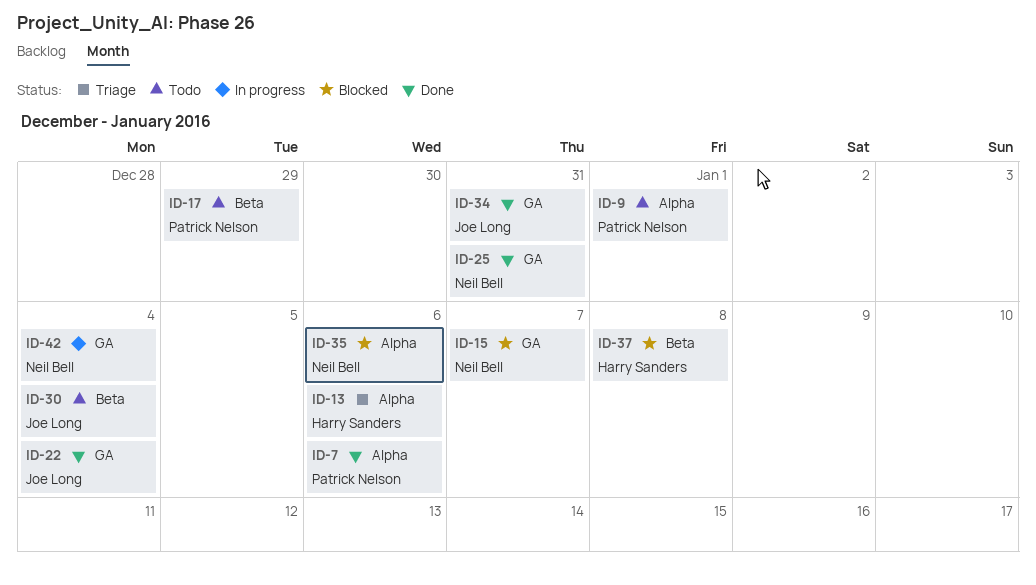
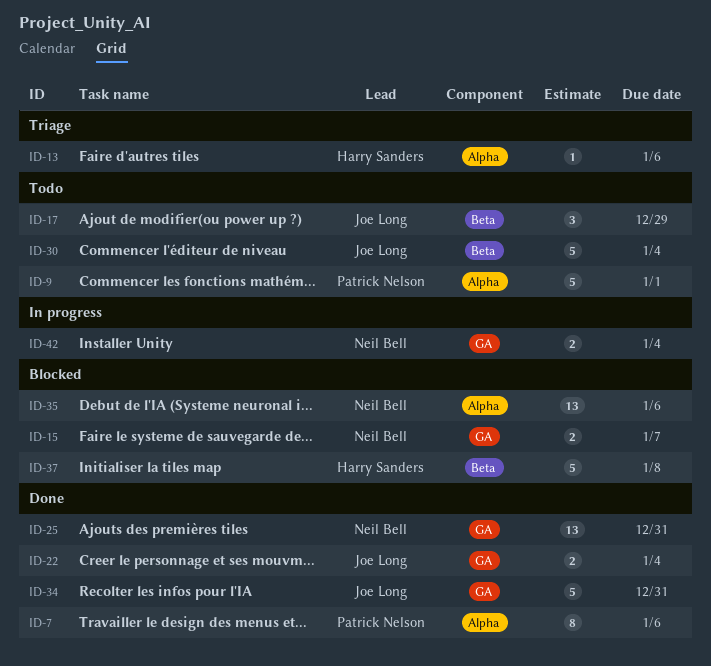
ID-17, owner: Patrick Nelson -> Joe Long

